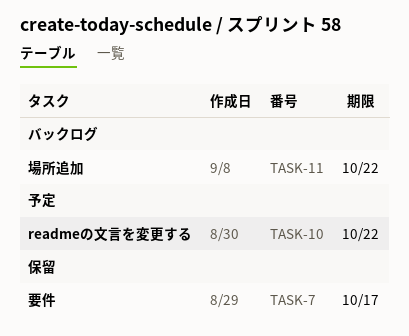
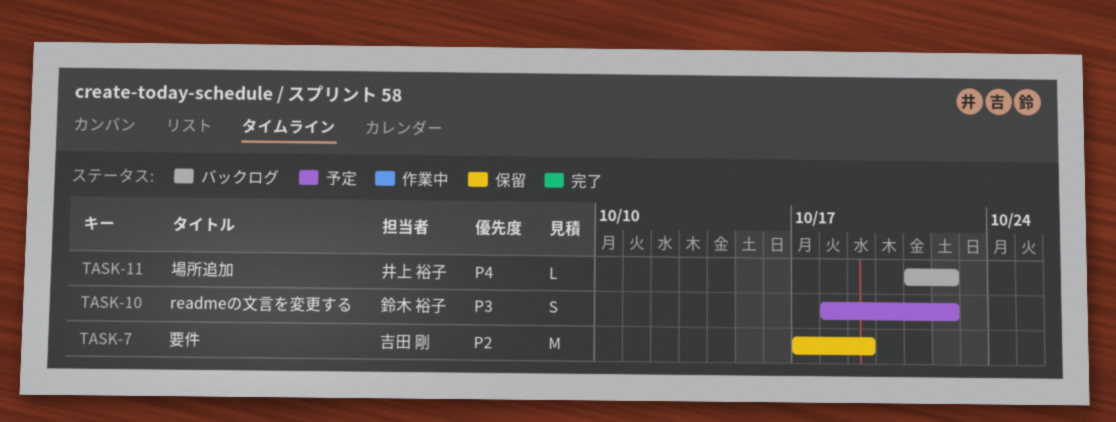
TASK-7, due: Oct 17 -> Oct 19

